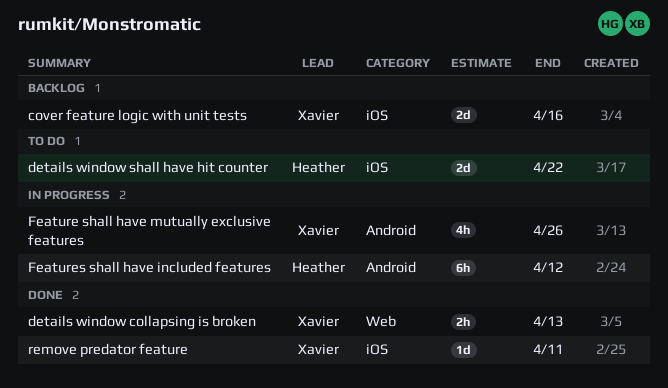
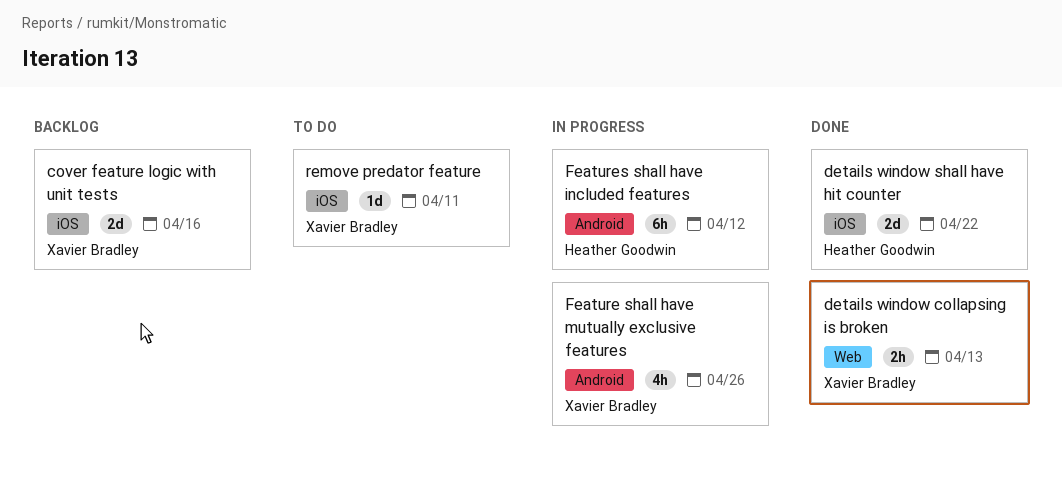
details window shall have hit counter, status: To do -> Done
remove predator feature, status: Done -> To do

